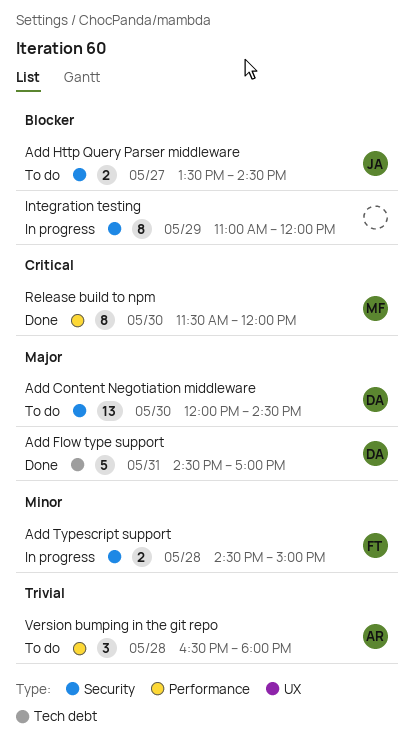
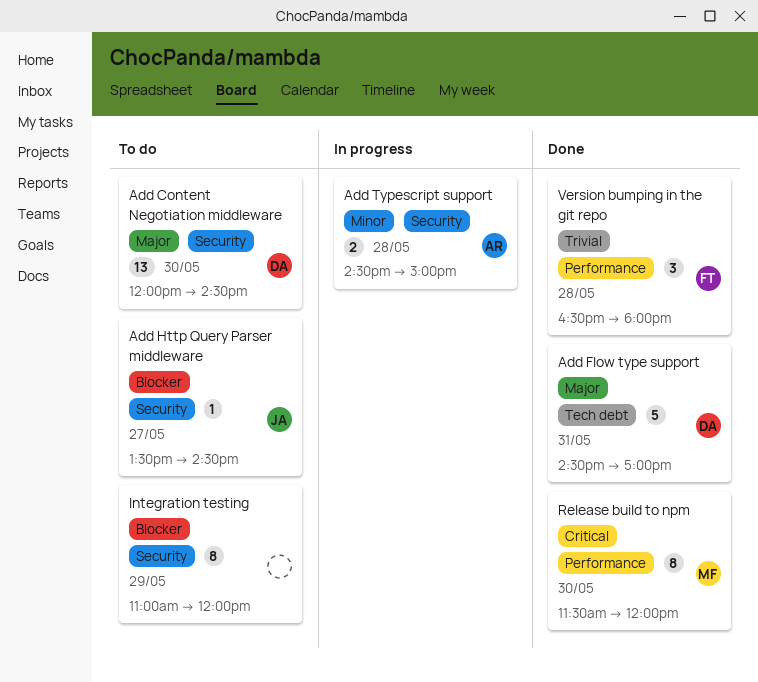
Add Http Query Parser middleware, estimate: 2 -> 1
Add Typescript support, owner: FT -> AR
Integration testing, status: In progress -> To do
Version bumping in the git repo, status: To do -> Done
Version bumping in the git repo, owner: AR -> FT

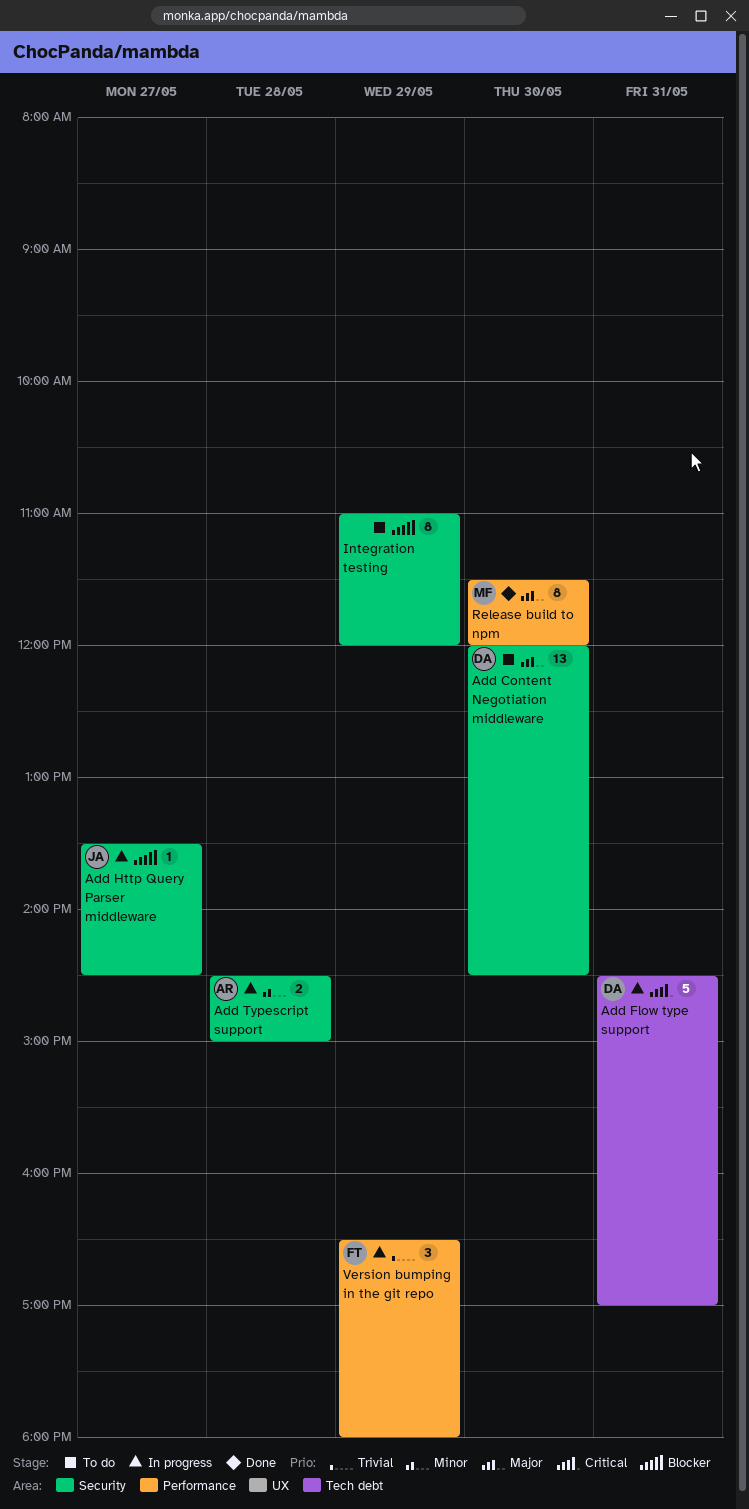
Add Flow type support, status: Done -> In progress
Add Flow type support, priority: Major -> Critical
Add Http Query Parser middleware, status: To do -> In progress
Release build to npm, priority: Critical -> Major
Version bumping in the git repo, status: Done -> In progress
Version bumping in the git repo, day: May 28 -> May 29

